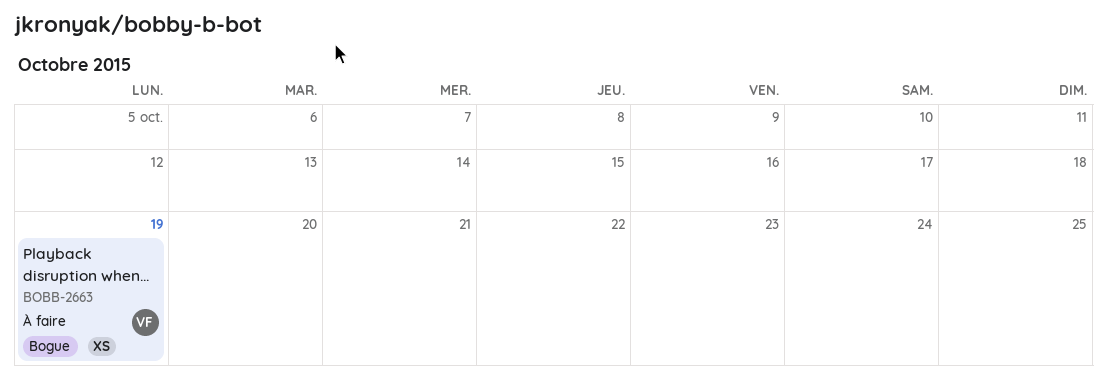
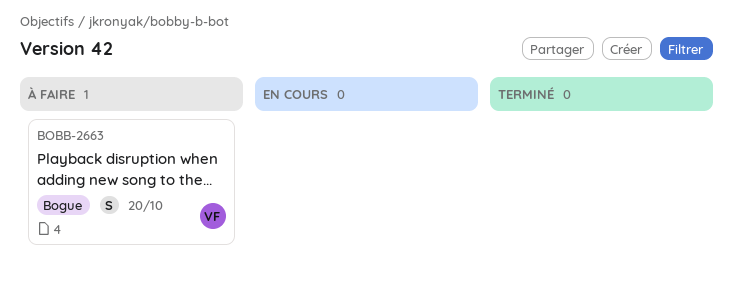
BOBB-2663, estimate: XS -> S
BOBB-2663, due: Oct 19 -> Oct 20

